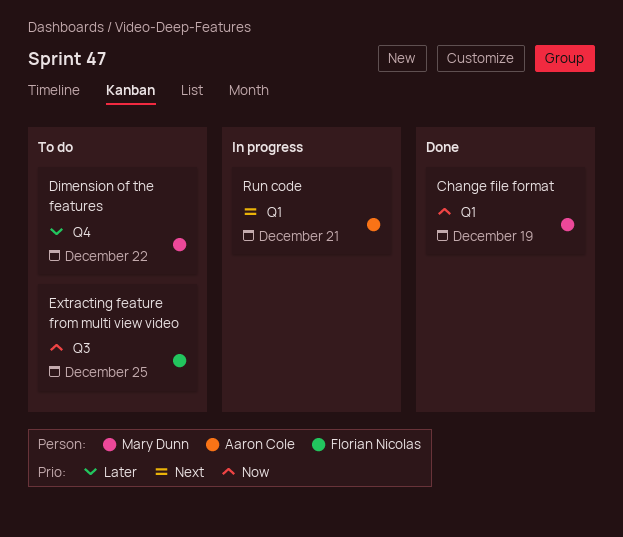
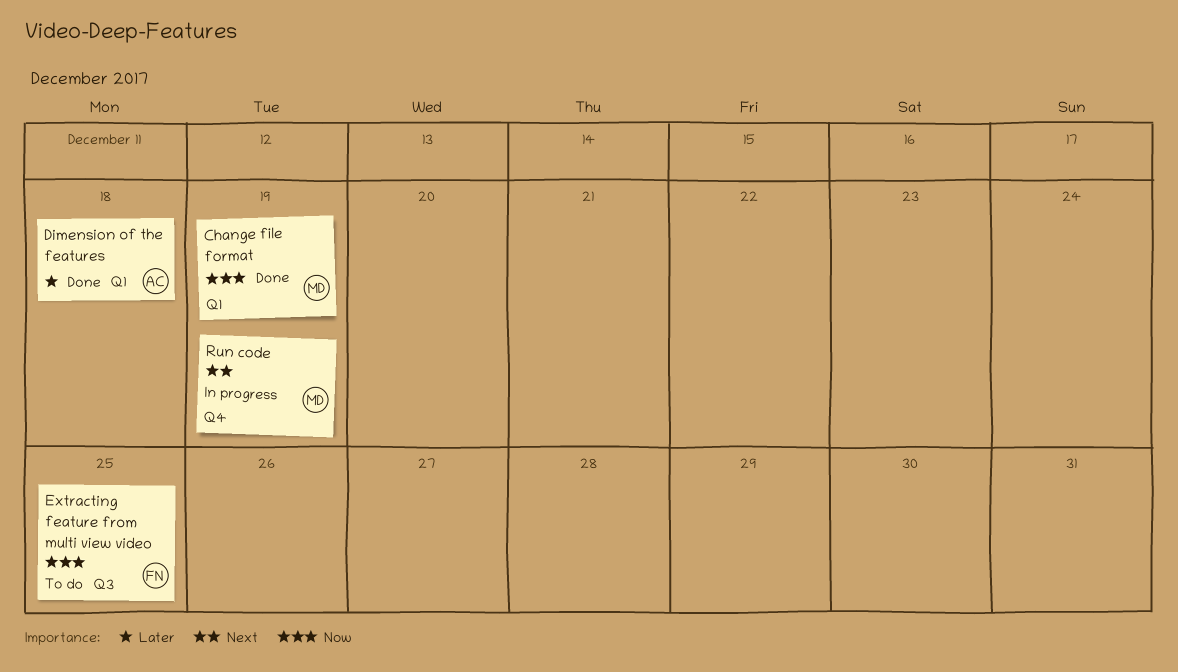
Dimension of the features, status: To do -> Done
Dimension of the features, owner: Mary Dunn -> Aaron Cole
Dimension of the features, label: Q4 -> Q1
Dimension of the features, due: Dec 22 -> Dec 18
Run code, owner: Aaron Cole -> Mary Dunn
Run code, label: Q1 -> Q4
Run code, due: Dec 21 -> Dec 19

